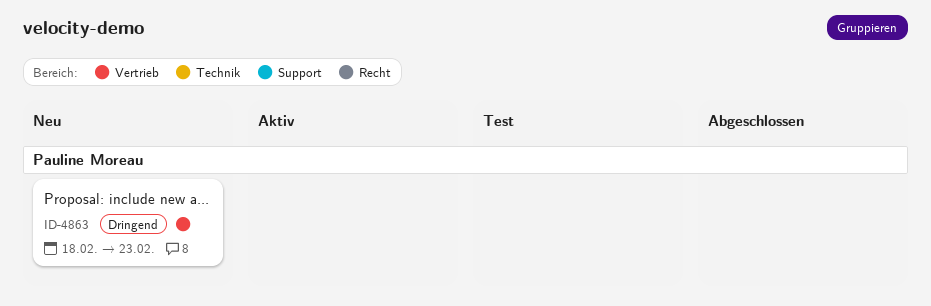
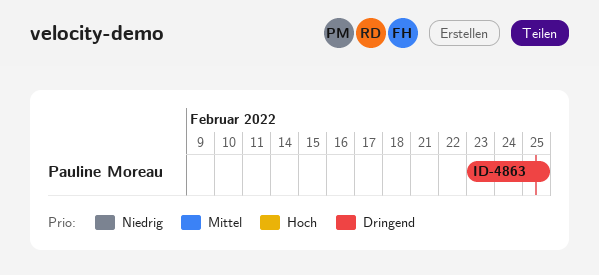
ID-4863, start: Feb 18 -> Feb 23
ID-4863, due: Feb 23 -> Feb 25

